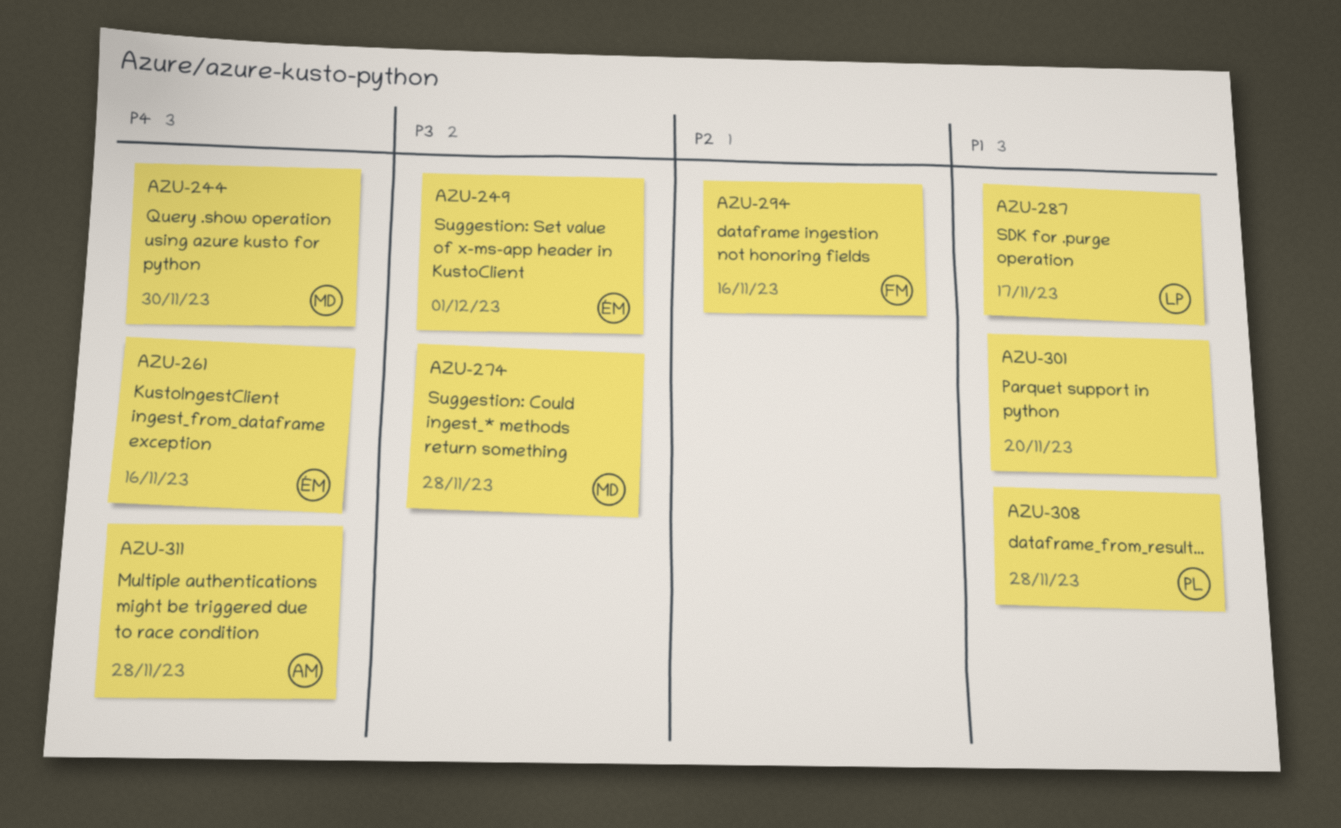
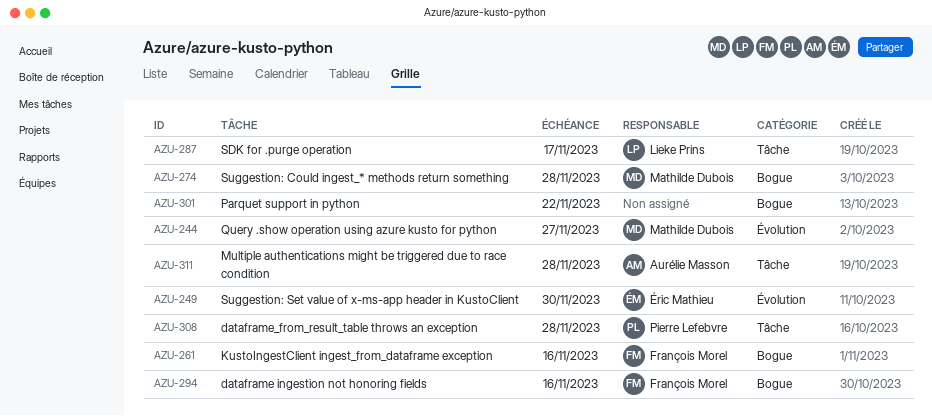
AZU-244, due: Nov 30 -> Nov 27
AZU-249, due: Dec 1 -> Nov 30
AZU-261, owner: Éric Mathieu -> François Morel
AZU-301, due: Nov 20 -> Nov 22

